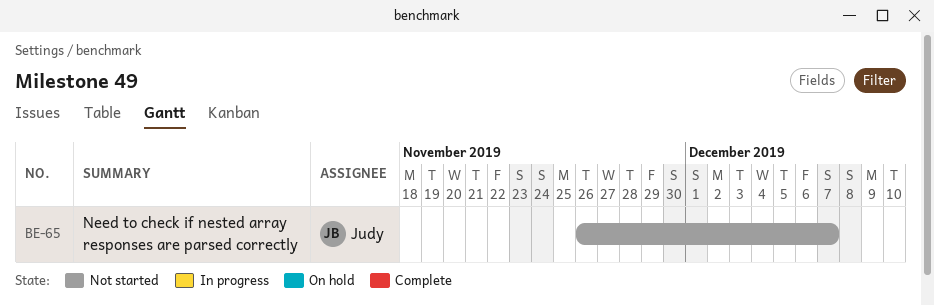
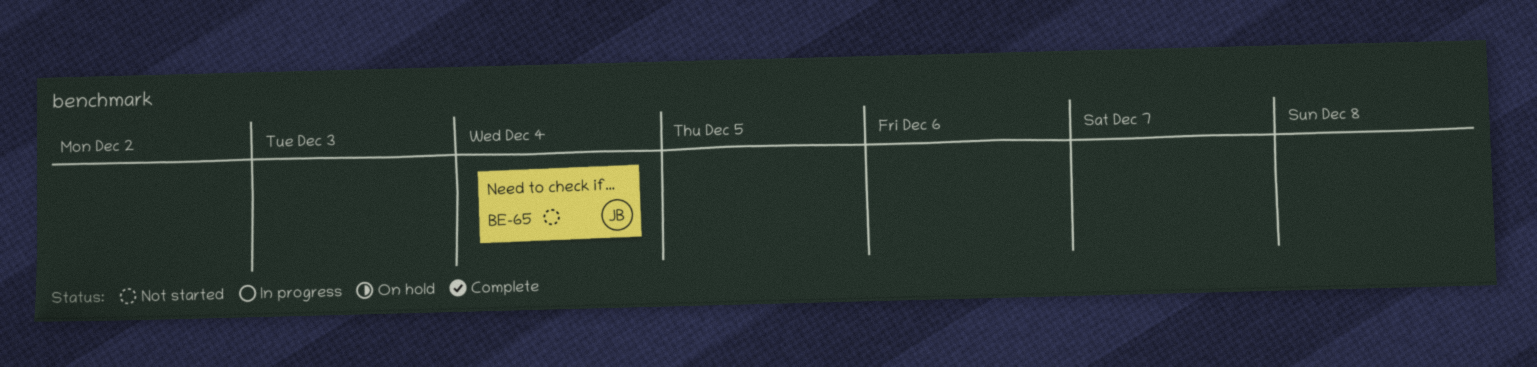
BE-65, due: Dec 7 -> Dec 4

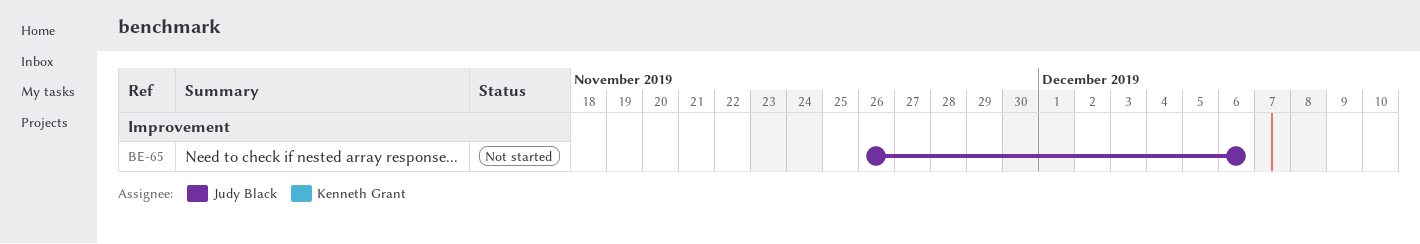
BE-65, due: Dec 4 -> Dec 6

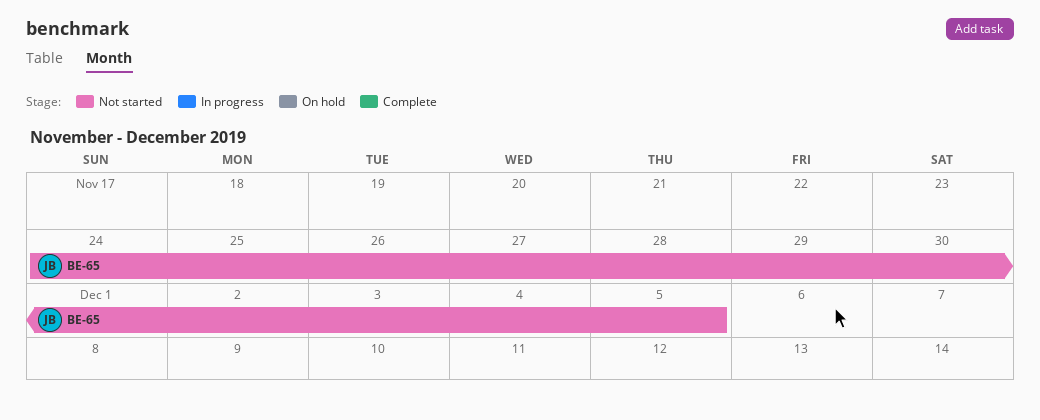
BE-65, start: Nov 26 -> Nov 24
BE-65, due: Dec 6 -> Dec 5

